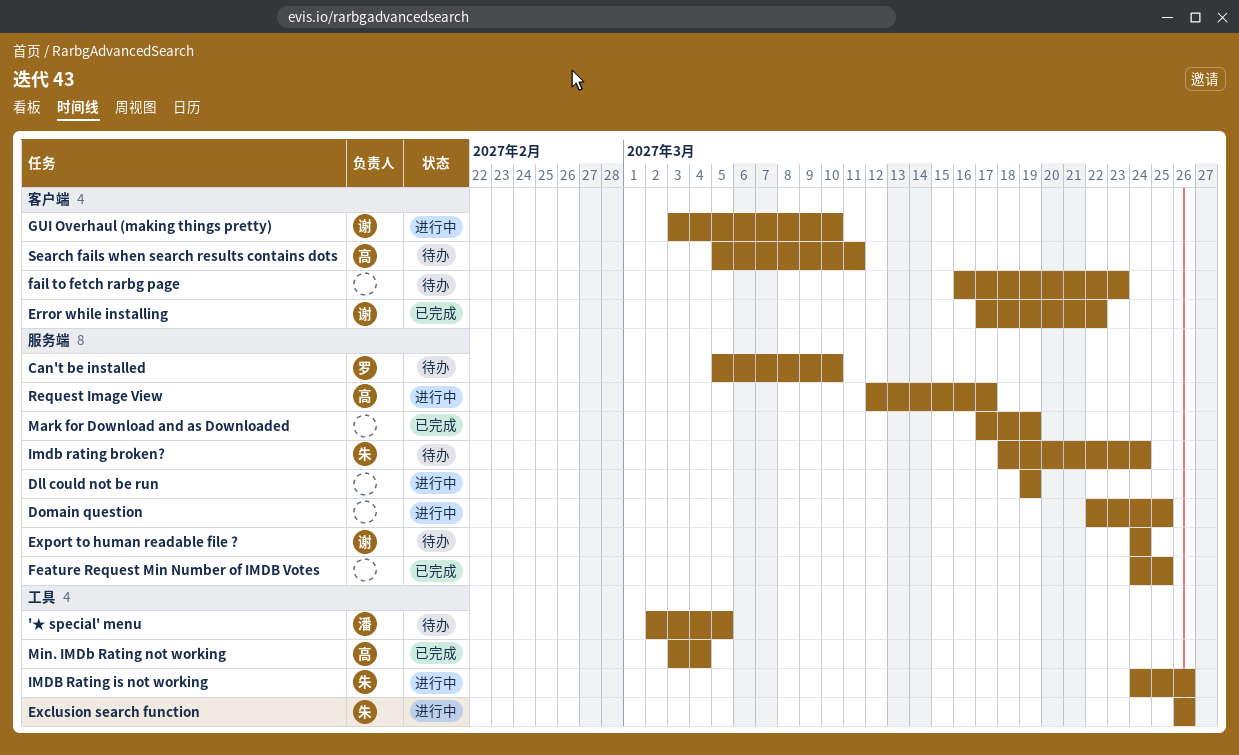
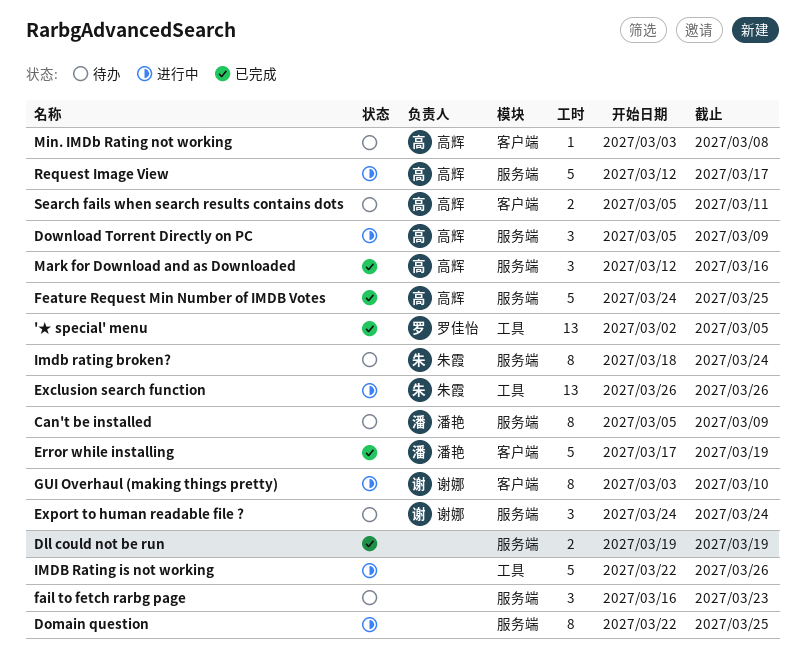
'★ special' menu, status: 待办 -> 已完成
'★ special' menu, owner: 潘艳 -> 罗佳怡
Can't be installed, owner: 罗佳怡 -> 潘艳
Can't be installed, due: Mar 10 -> Mar 9
Dll could not be run, status: 进行中 -> 已完成
Download Torrent Directly on PC: none -> present
Error while installing, owner: 谢娜 -> 潘艳
Error while installing, due: Mar 22 -> Mar 19
fail to fetch rarbg page, label: 客户端 -> 服务端
Feature Request Min Number of IMDB Votes, owner: none -> 高辉
IMDB Rating is not working, owner: 朱霞 -> none
IMDB Rating is not working, start: Mar 24 -> Mar 22
Mark for Download and as Downloaded, owner: none -> 高辉
Mark for Download and as Downloaded, start: Mar 17 -> Mar 12
Mark for Download and as Downloaded, due: Mar 19 -> Mar 16
Min. IMDb Rating not working, status: 已完成 -> 待办
Min. IMDb Rating not working, label: 工具 -> 客户端
Min. IMDb Rating not working, due: Mar 4 -> Mar 8

